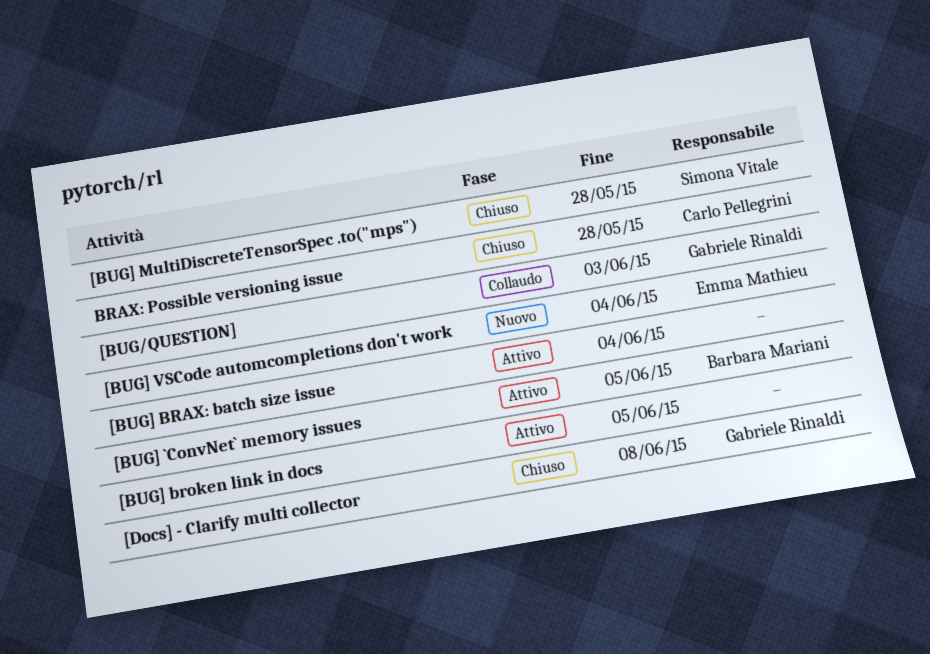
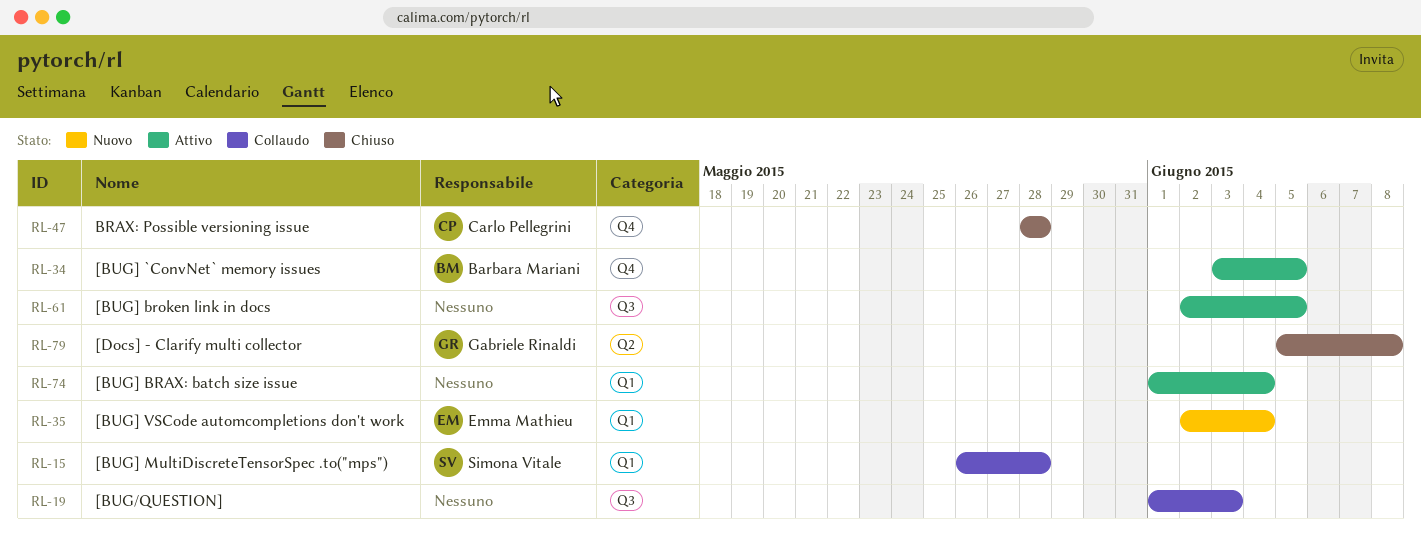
[BUG/QUESTION], owner: Gabriele Rinaldi -> none
[BUG] MultiDiscreteTensorSpec .to("mps"), status: Chiuso -> Collaudo

